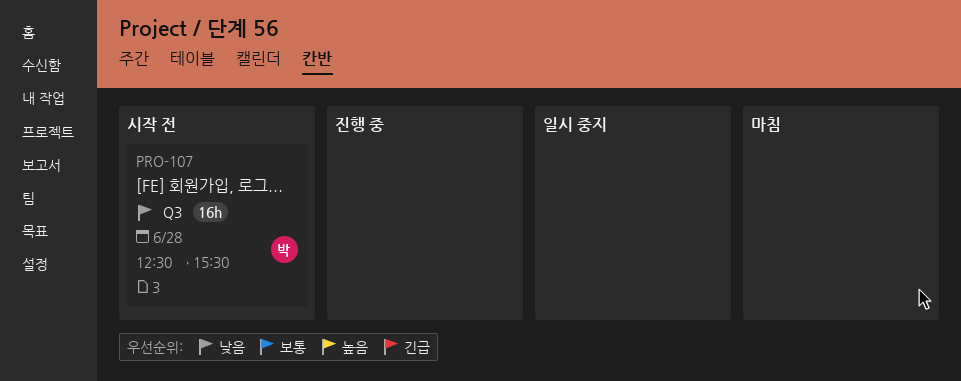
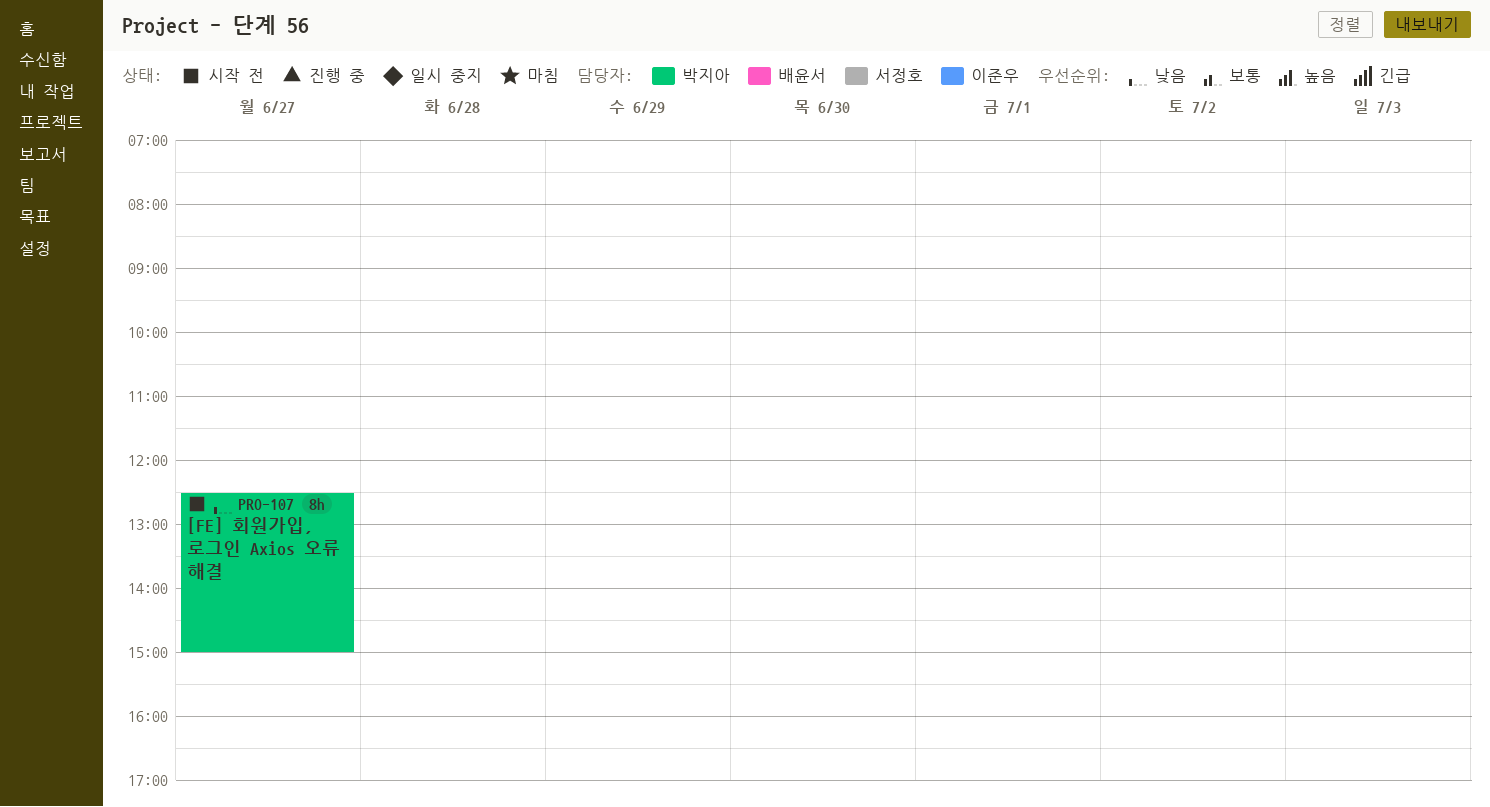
PRO-107, estimate: 16h -> 8h
PRO-107, day: Jun 28 -> Jun 27
PRO-107, ends: 15:30 -> 15:00

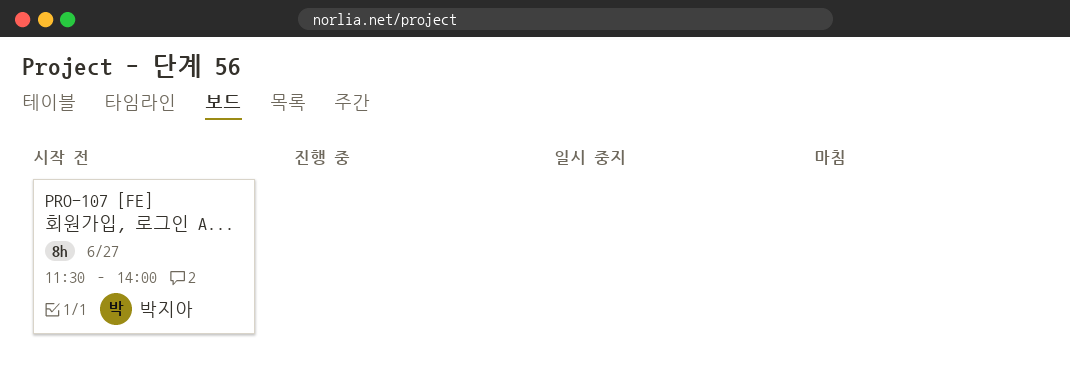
PRO-107, begins: 12:30 -> 11:30
PRO-107, ends: 15:00 -> 14:00

